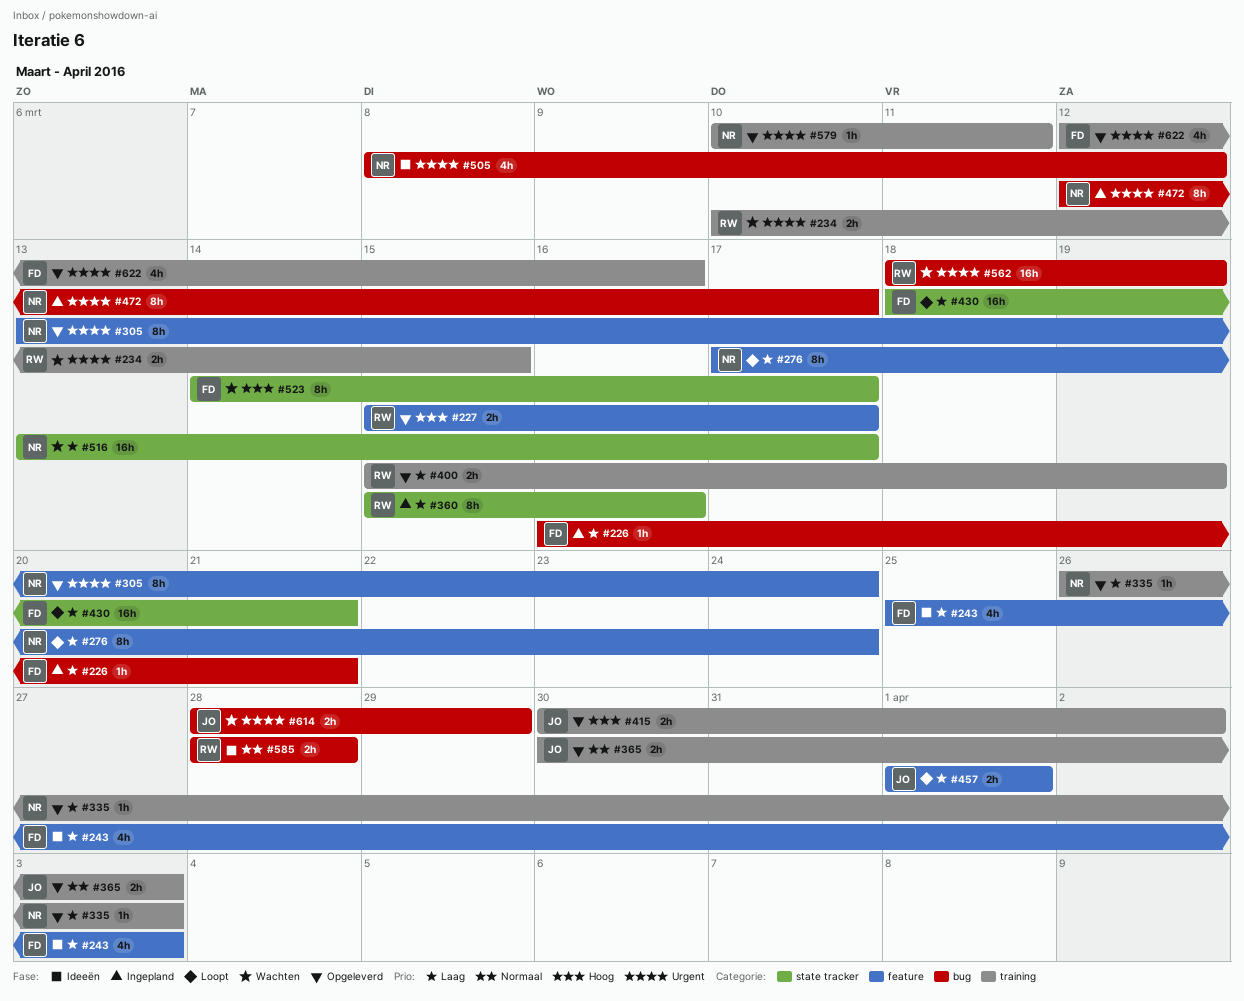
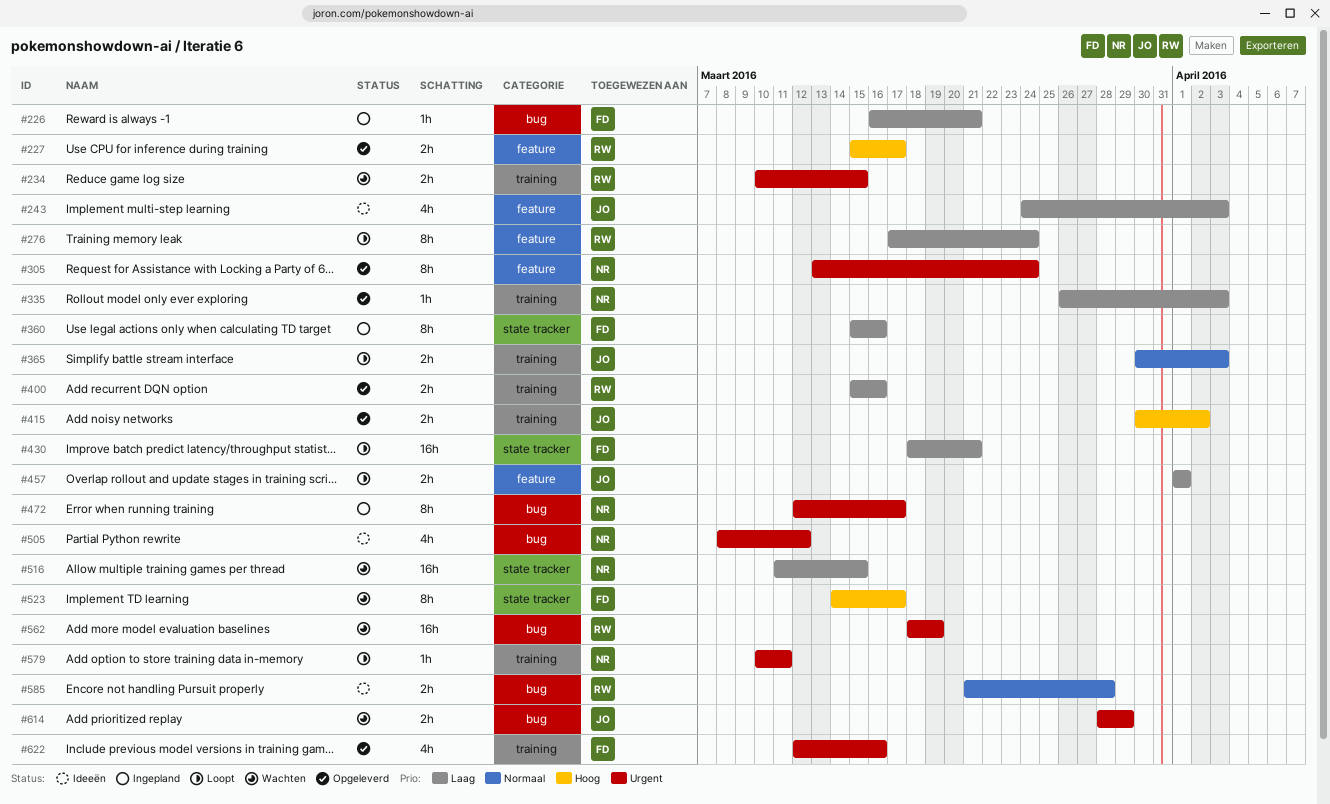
#243, owner: FD -> JO
#243, start: Mar 25 -> Mar 24
#276, owner: NR -> RW
#360, owner: RW -> FD
#365, status: Opgeleverd -> Loopt
#400, due: Mar 19 -> Mar 16
#516, start: Mar 13 -> Mar 11
#516, due: Mar 17 -> Mar 15
#579, status: Opgeleverd -> Loopt
#585, start: Mar 28 -> Mar 21

